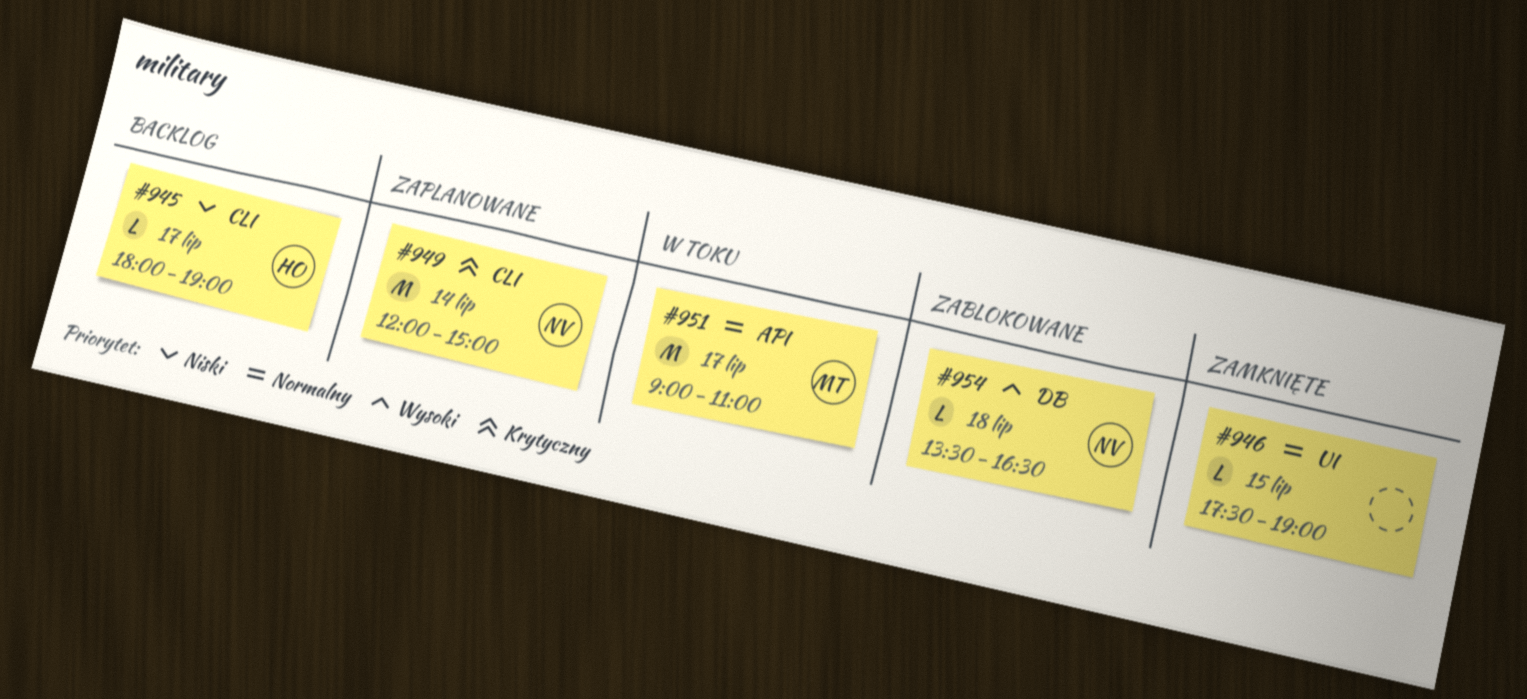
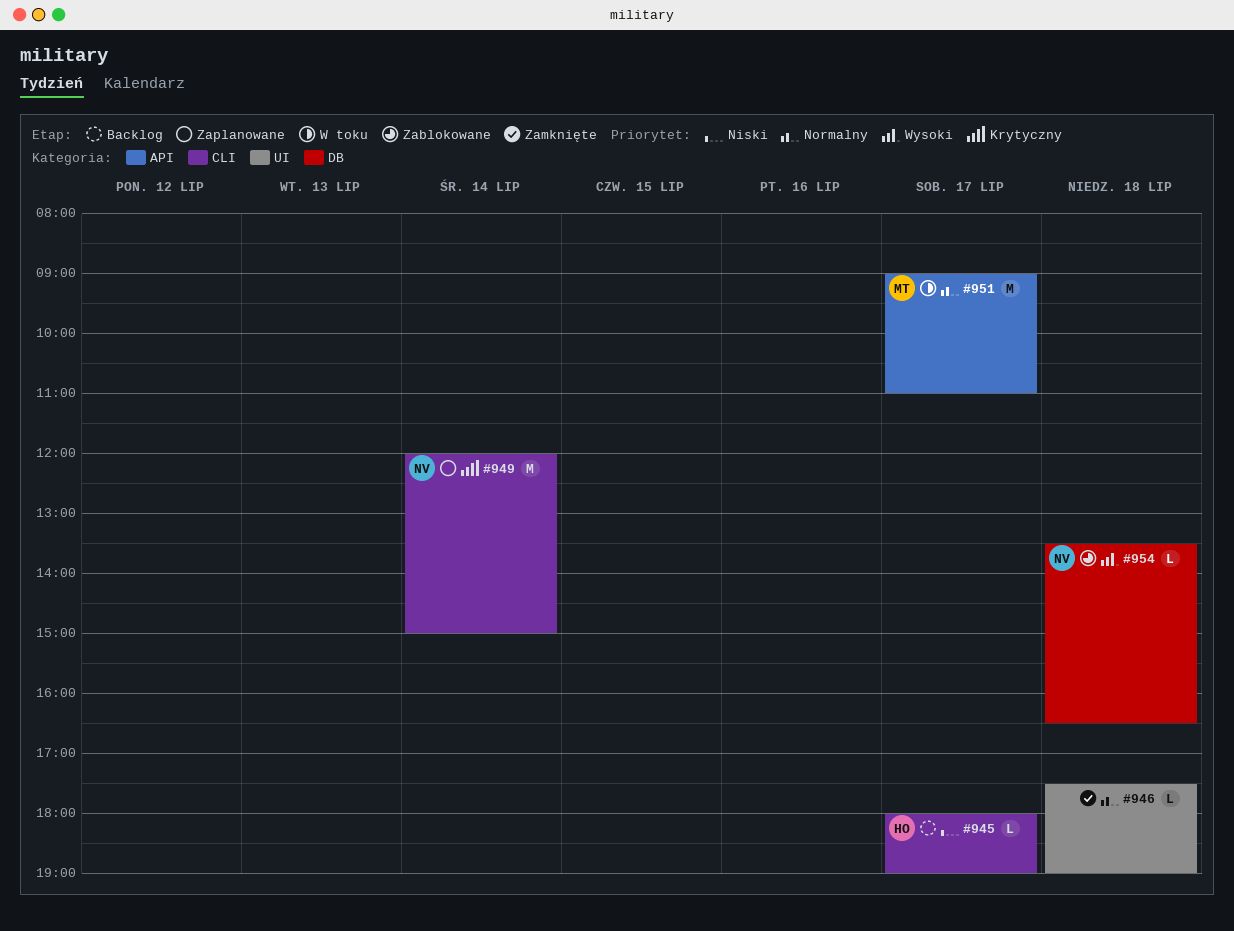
#946, day: Jul 15 -> Jul 18

